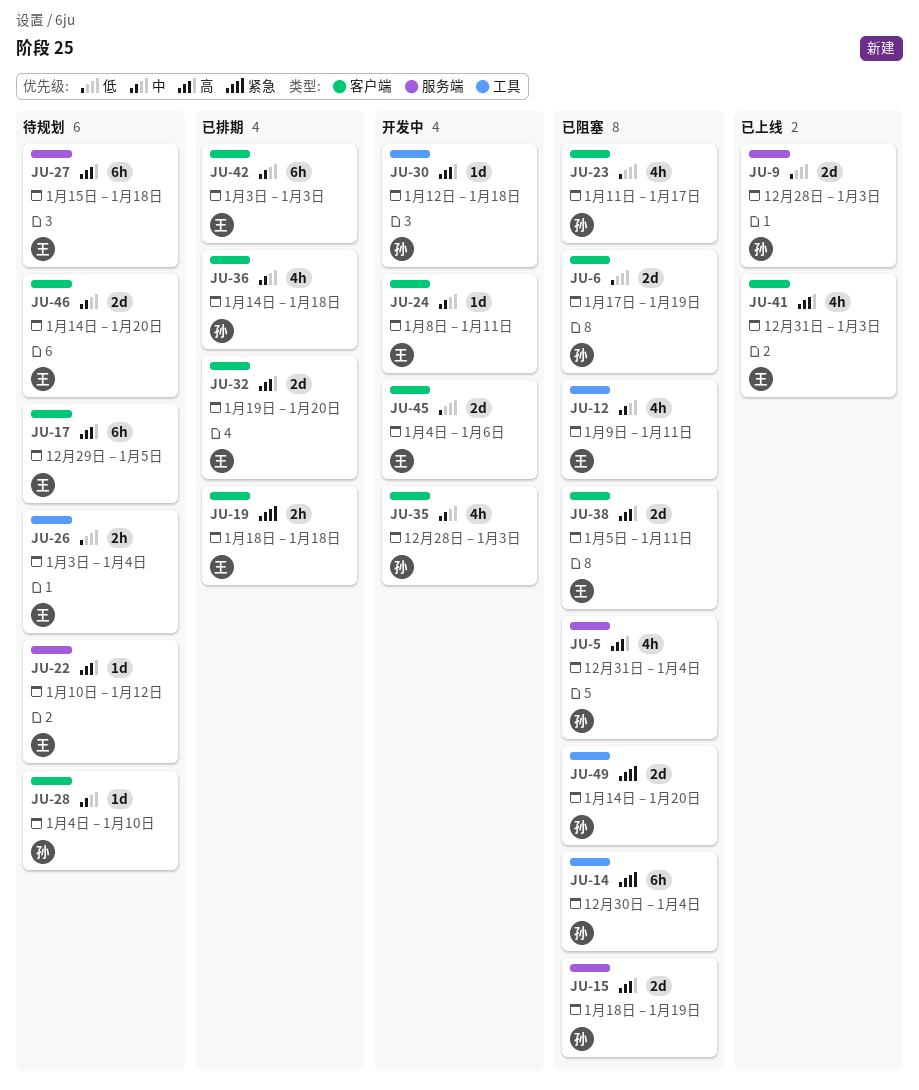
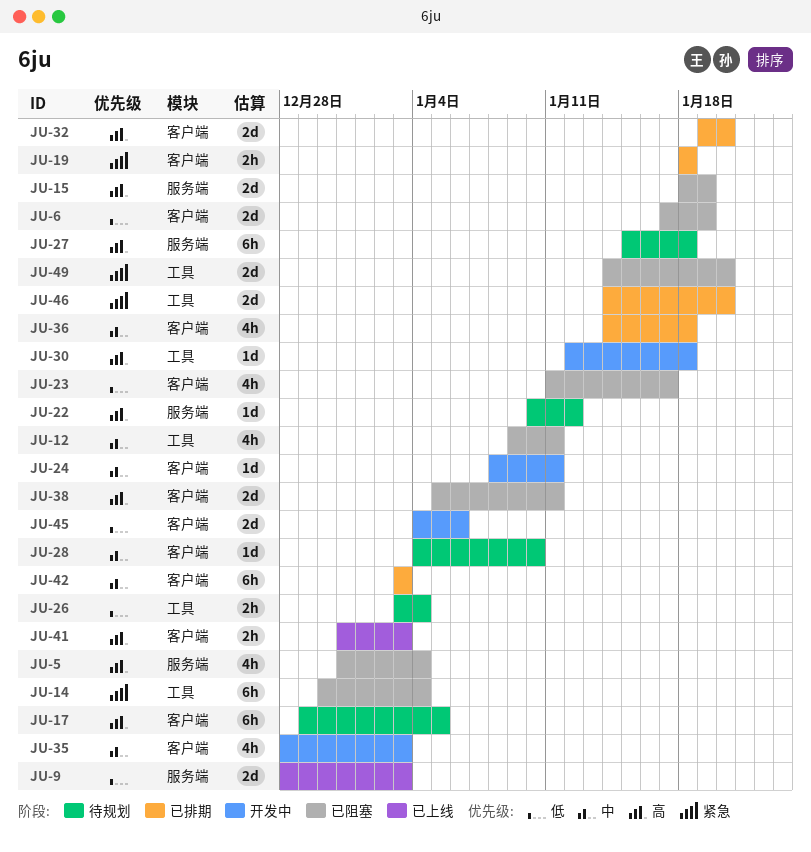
JU-41, estimate: 4h -> 2h
JU-46, status: 待规划 -> 已排期
JU-46, priority: 中 -> 紧急
JU-46, label: 客户端 -> 工具

